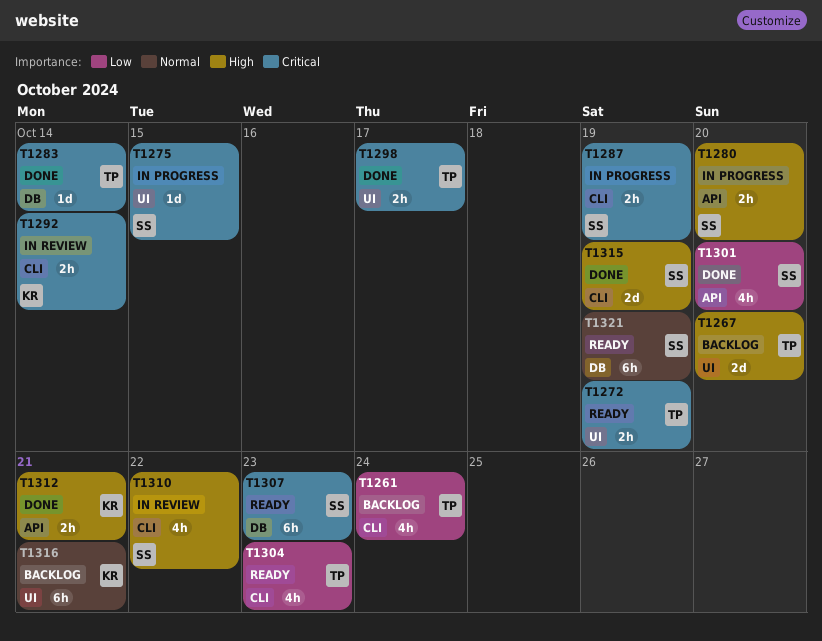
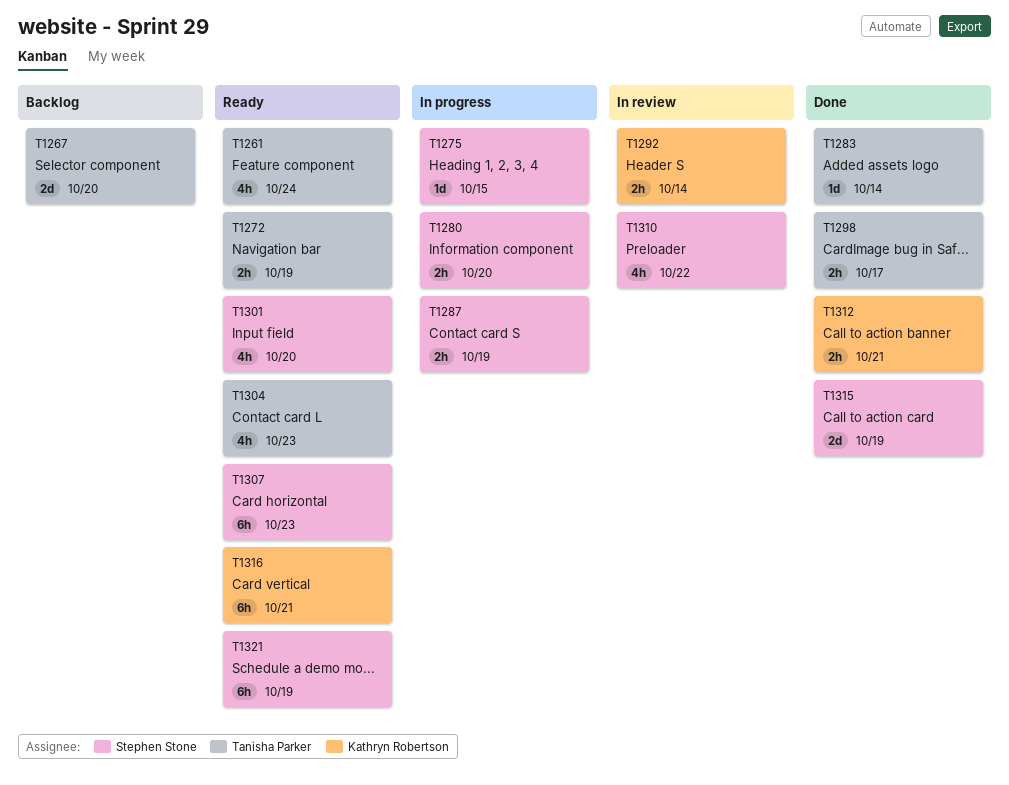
T1261, status: Backlog -> Ready
T1301, status: Done -> Ready
T1316, status: Backlog -> Ready

